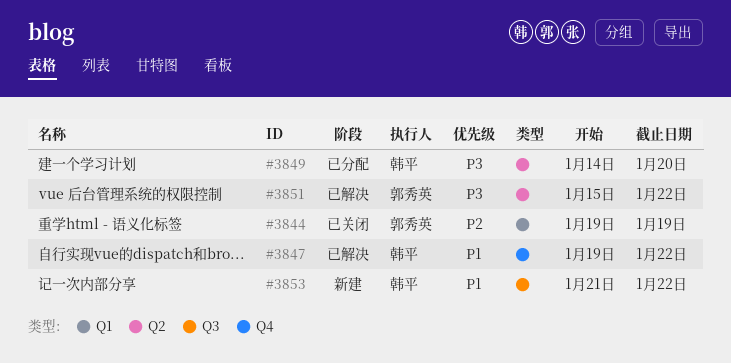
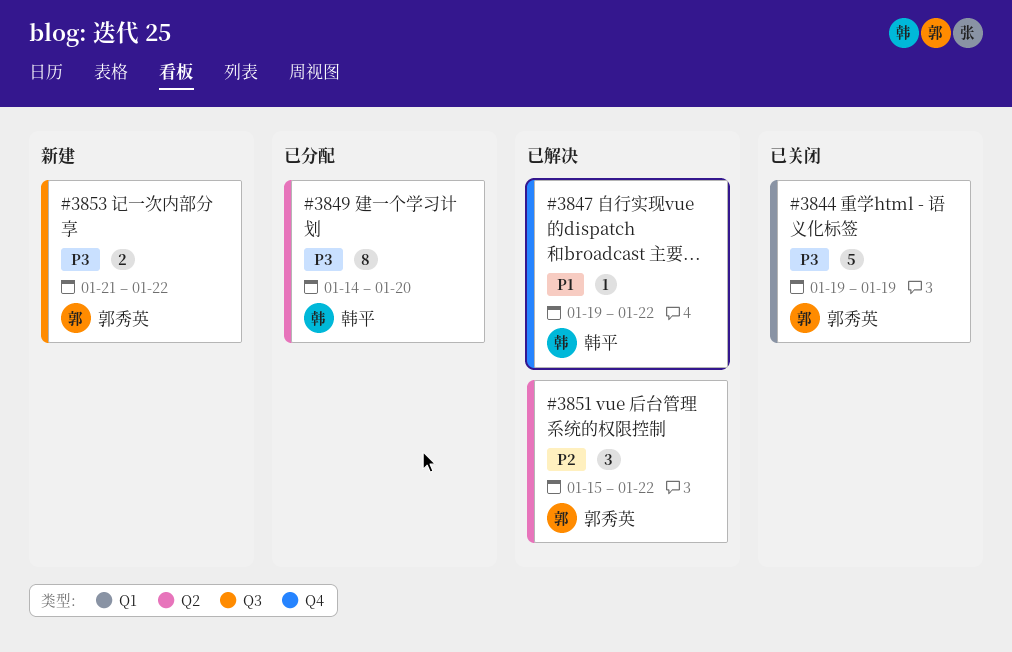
#3844, priority: P2 -> P3
#3851, priority: P3 -> P2
#3853, owner: 韩平 -> 郭秀英
#3853, priority: P1 -> P3

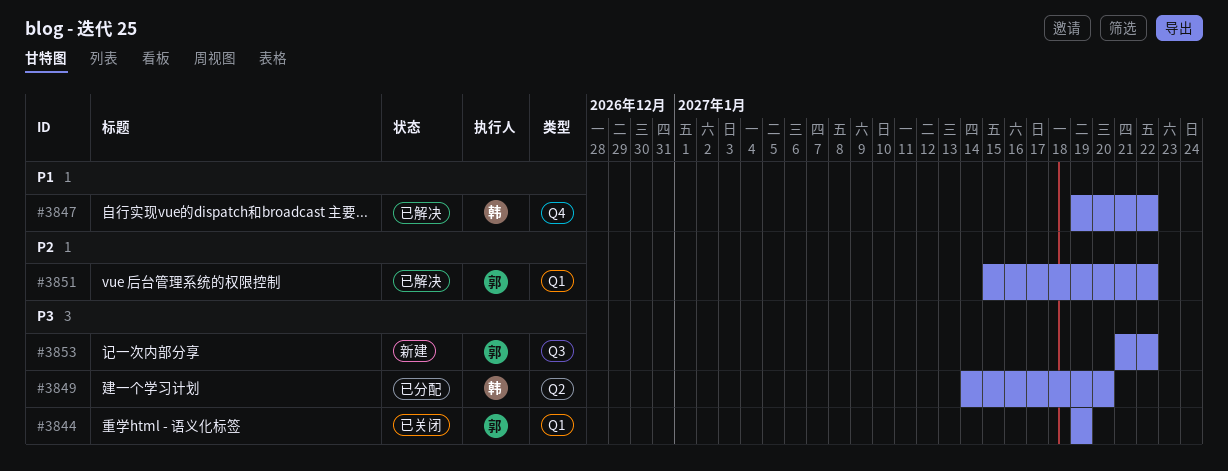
#3851, label: Q2 -> Q1

